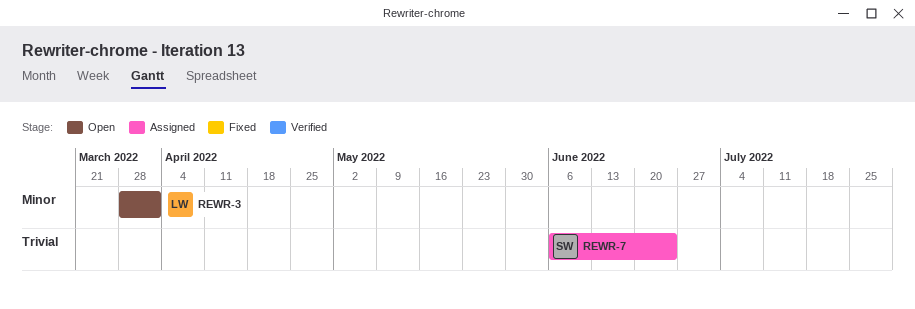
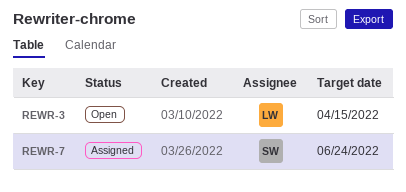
REWR-3, due: Apr 1 -> Apr 15

